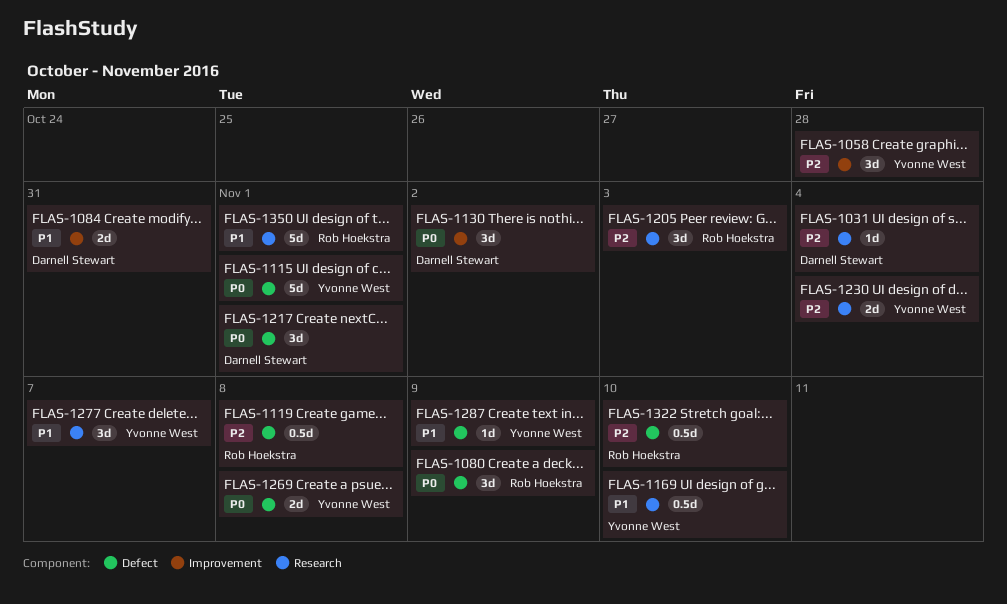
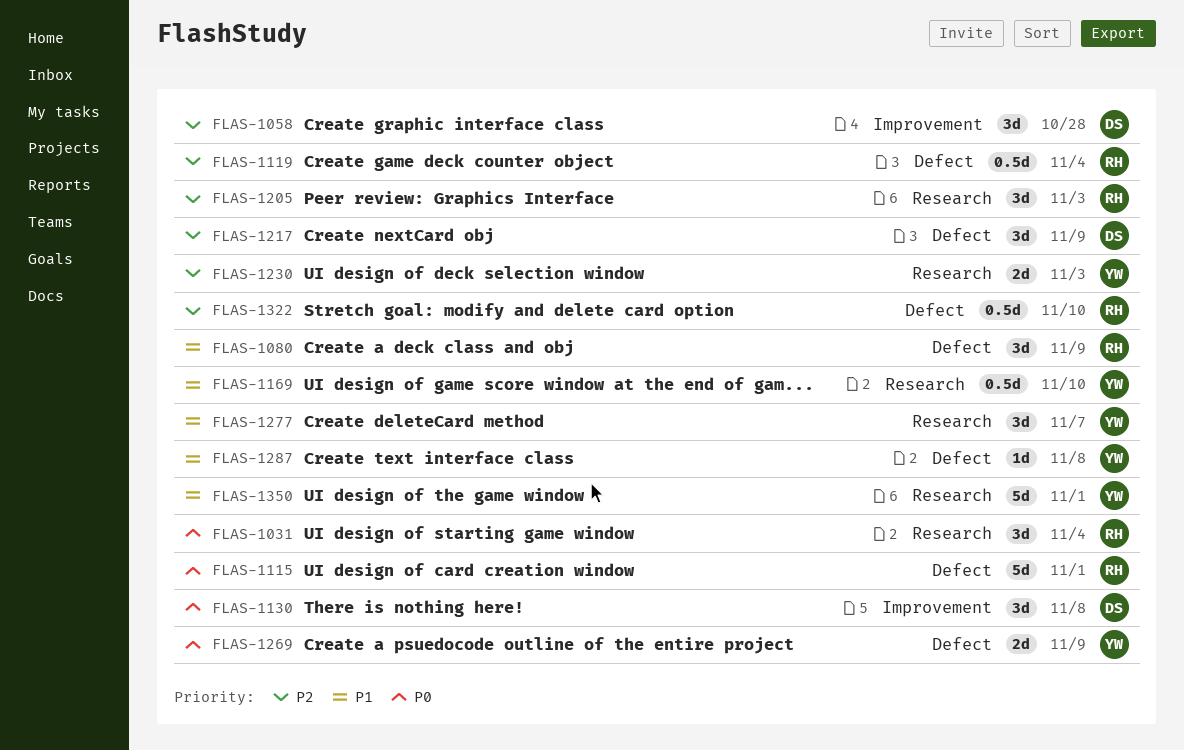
FLAS-1031, owner: Darnell Stewart -> Rob Hoekstra
FLAS-1031, priority: P2 -> P0
FLAS-1031, estimate: 1d -> 3d
FLAS-1058, owner: Yvonne West -> Darnell Stewart
FLAS-1080, priority: P0 -> P1
FLAS-1084: present -> none
FLAS-1115, owner: Yvonne West -> Rob Hoekstra
FLAS-1119, due: Nov 8 -> Nov 4
FLAS-1130, due: Nov 2 -> Nov 8
FLAS-1217, priority: P0 -> P2
FLAS-1217, due: Nov 1 -> Nov 9
FLAS-1230, due: Nov 4 -> Nov 3
FLAS-1269, due: Nov 8 -> Nov 9
FLAS-1287, due: Nov 9 -> Nov 8
FLAS-1350, owner: Rob Hoekstra -> Yvonne West

